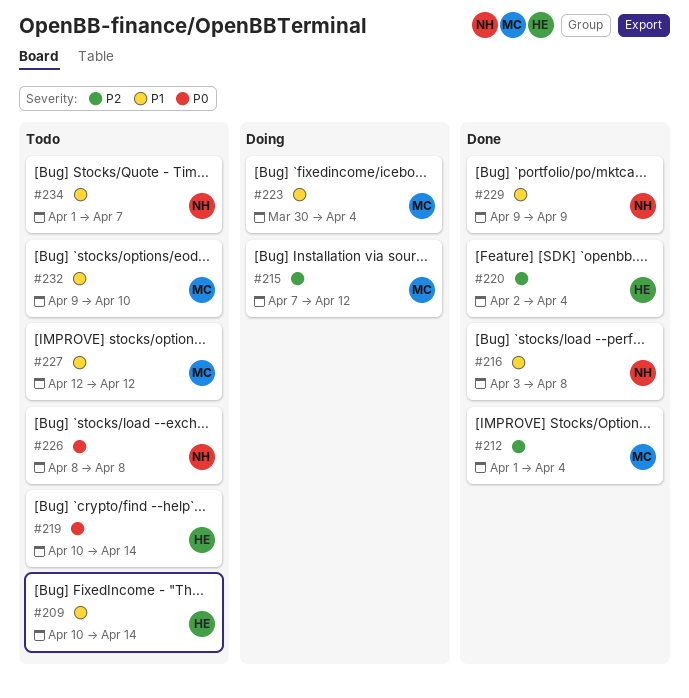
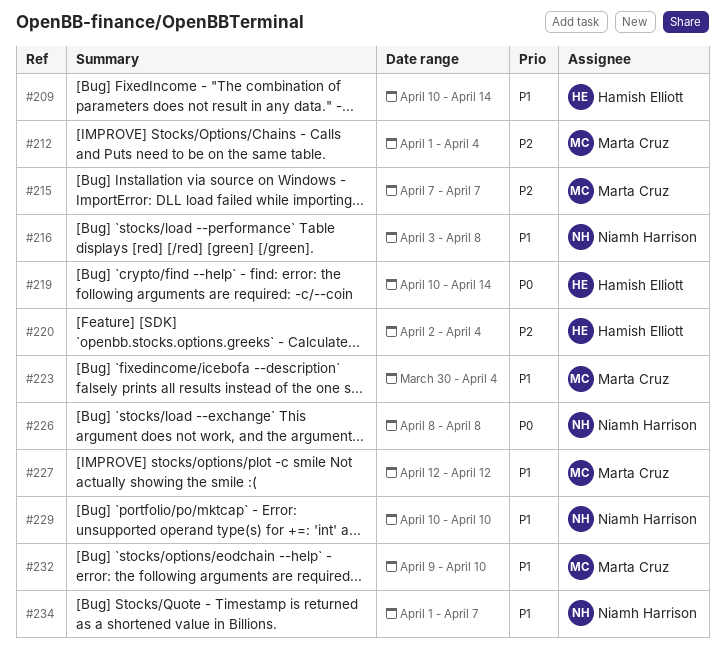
#215, due: Apr 12 -> Apr 7
#229, start: Apr 9 -> Apr 10
#229, due: Apr 9 -> Apr 10

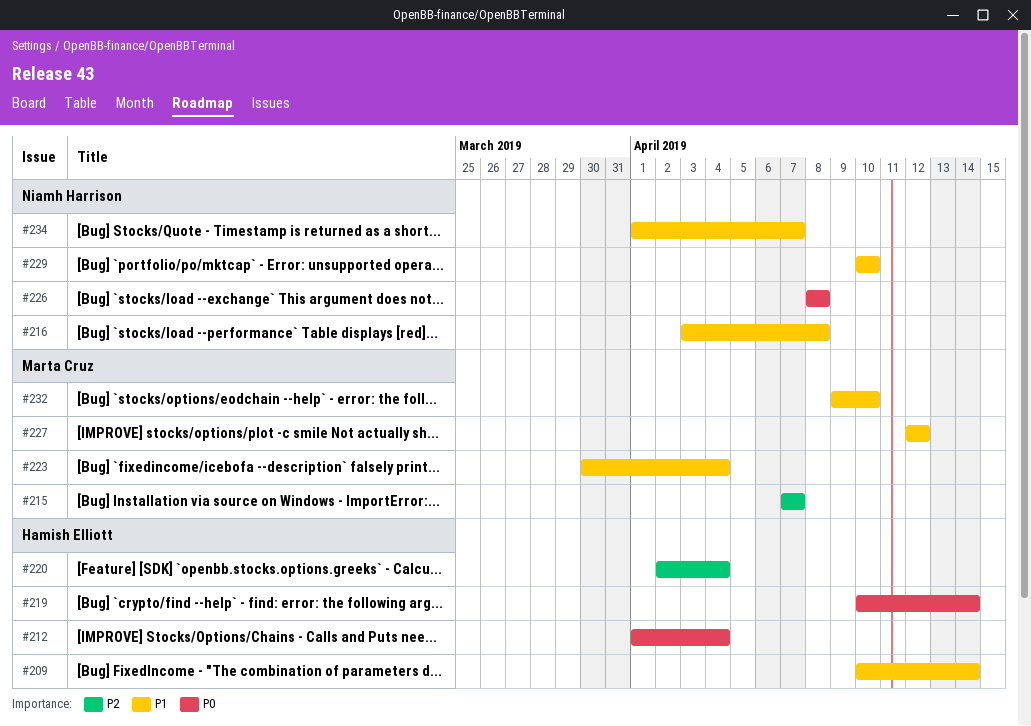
#212, owner: Marta Cruz -> Hamish Elliott
#212, priority: P2 -> P0

